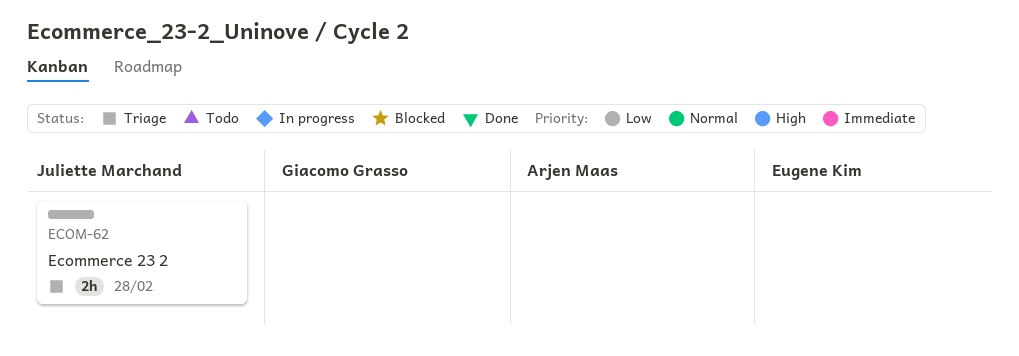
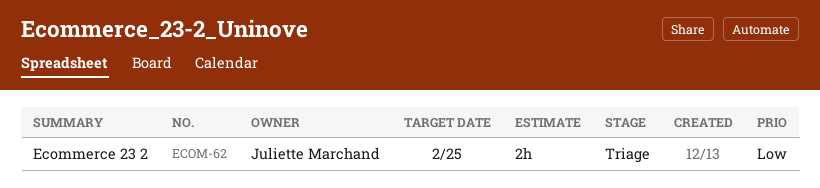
ECOM-62, due: Feb 28 -> Feb 25

